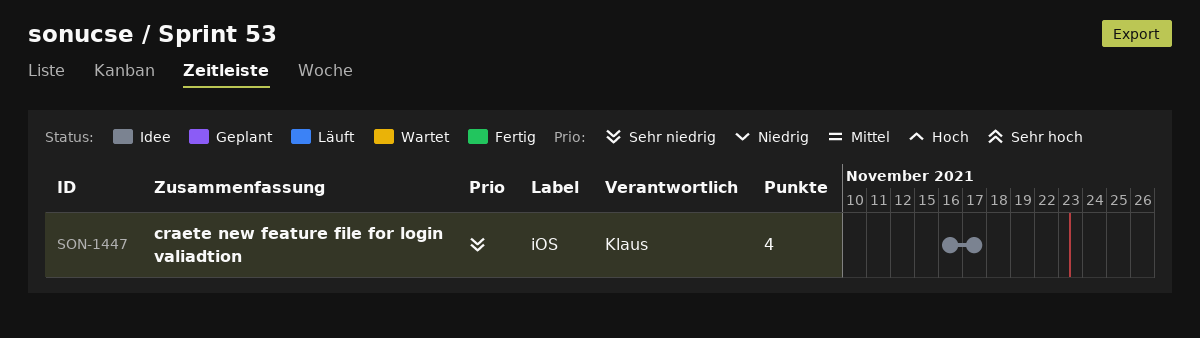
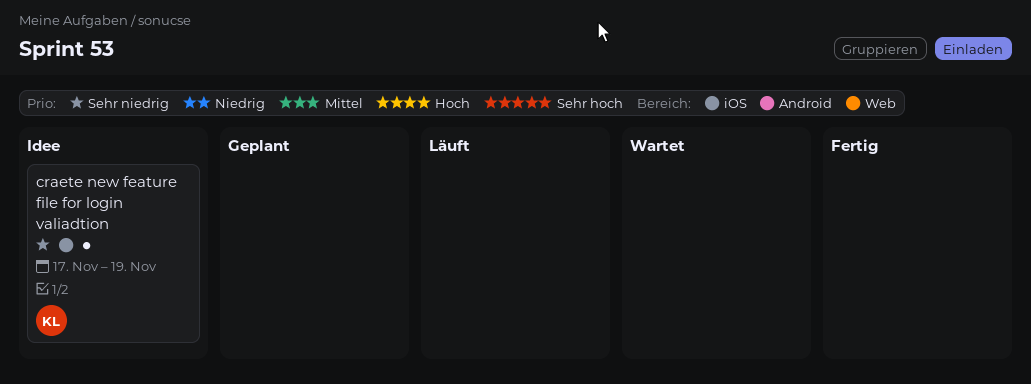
craete new feature file for login valiadtion, estimate: 4 -> 1
craete new feature file for login valiadtion, start: Nov 16 -> Nov 17
craete new feature file for login valiadtion, due: Nov 17 -> Nov 19

